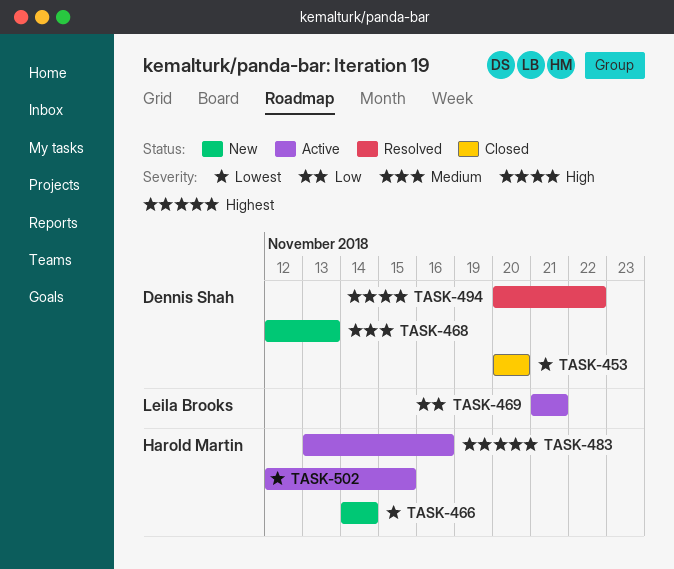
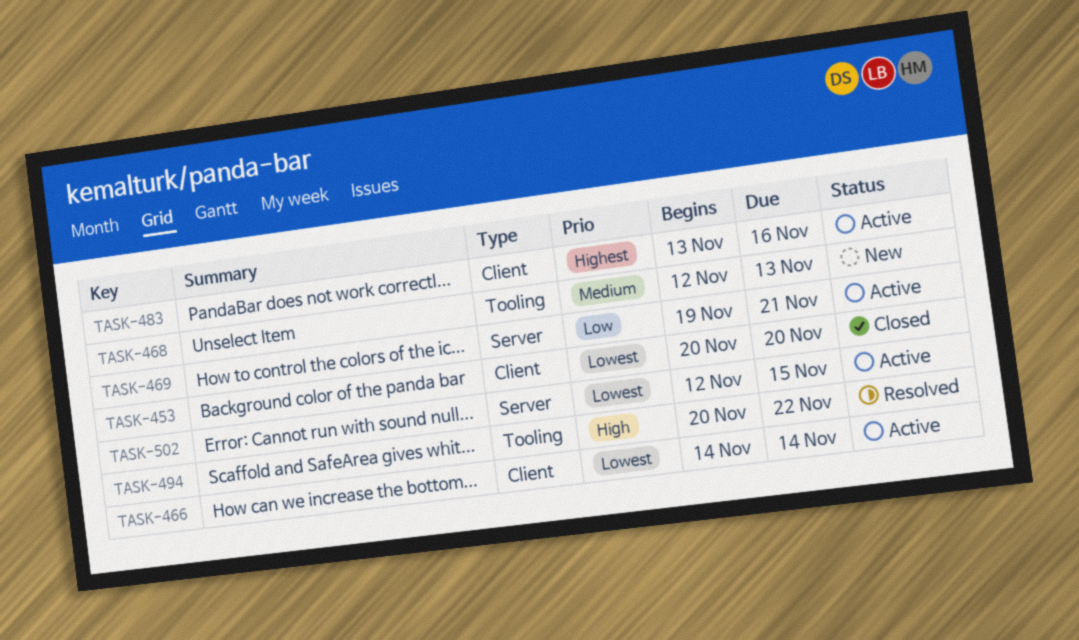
TASK-466, status: New -> Active
TASK-469, start: Nov 21 -> Nov 19

